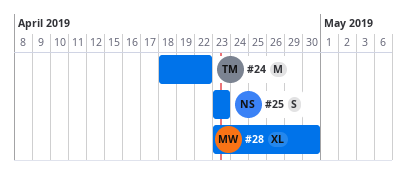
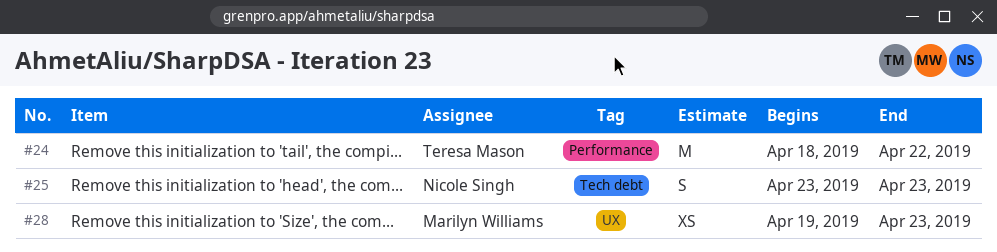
#28, estimate: XL -> XS
#28, start: Apr 23 -> Apr 19
#28, due: Apr 30 -> Apr 23

